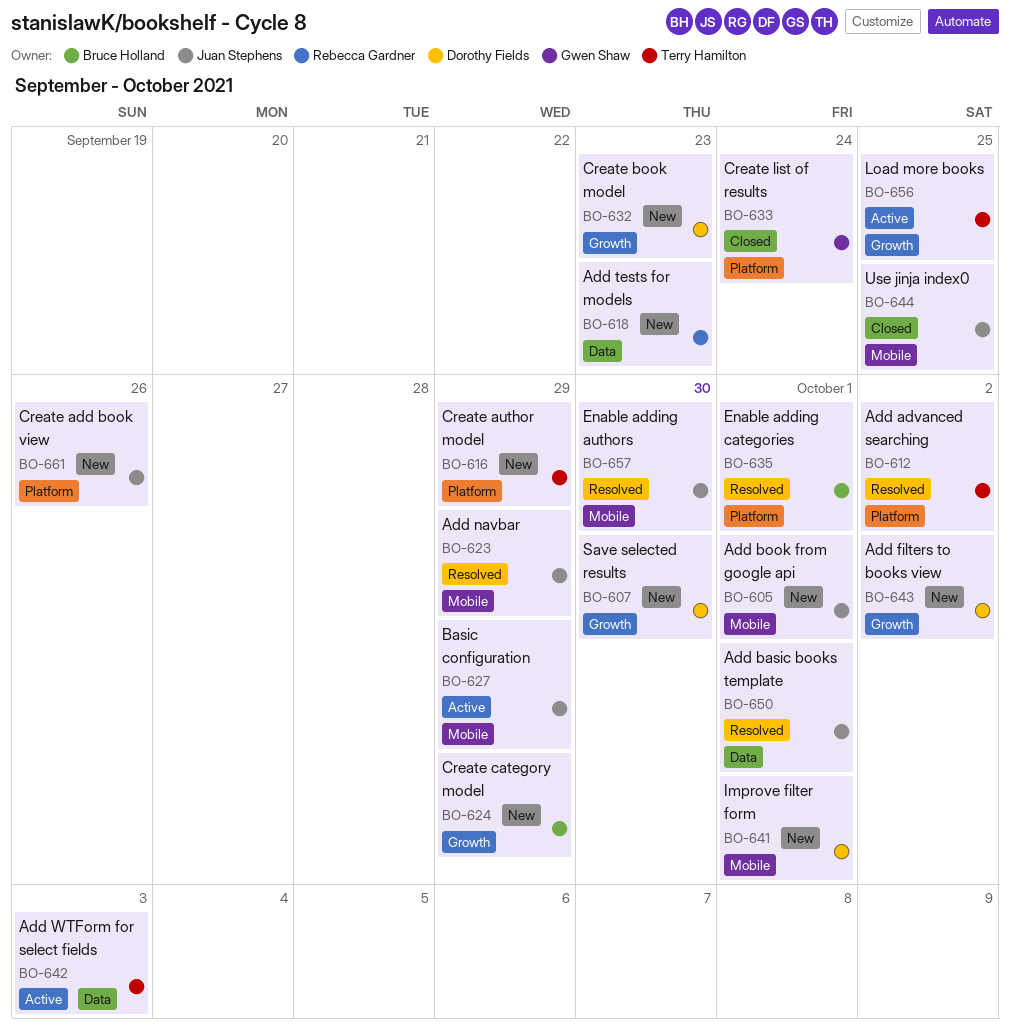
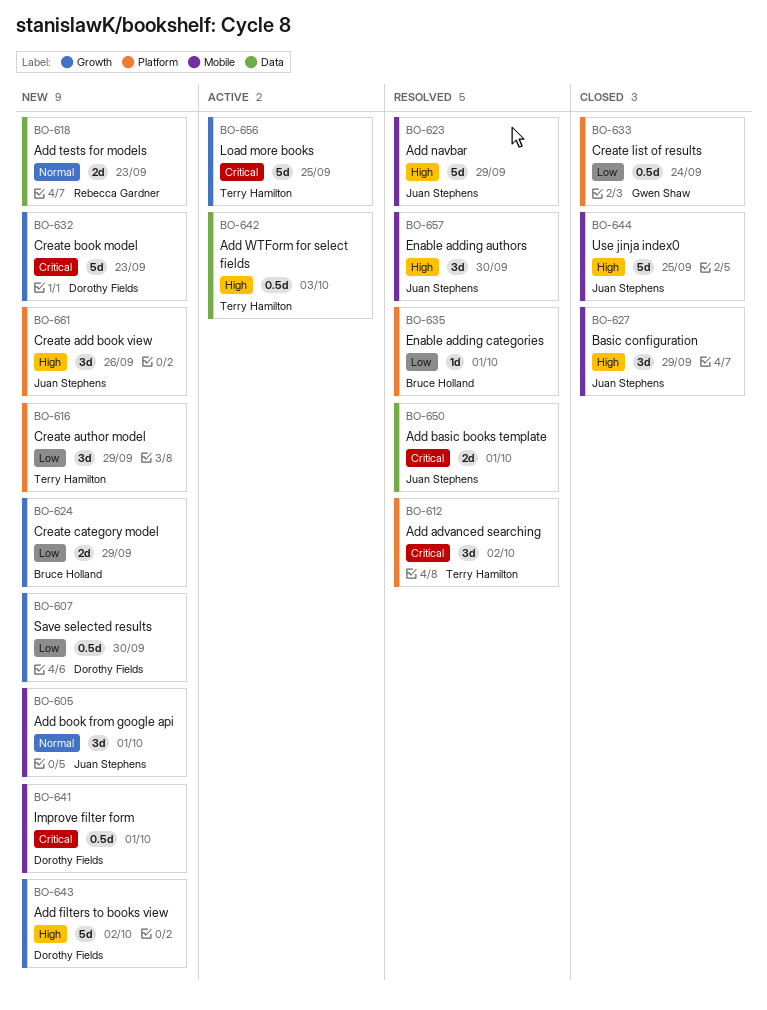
BO-627, status: Active -> Closed

